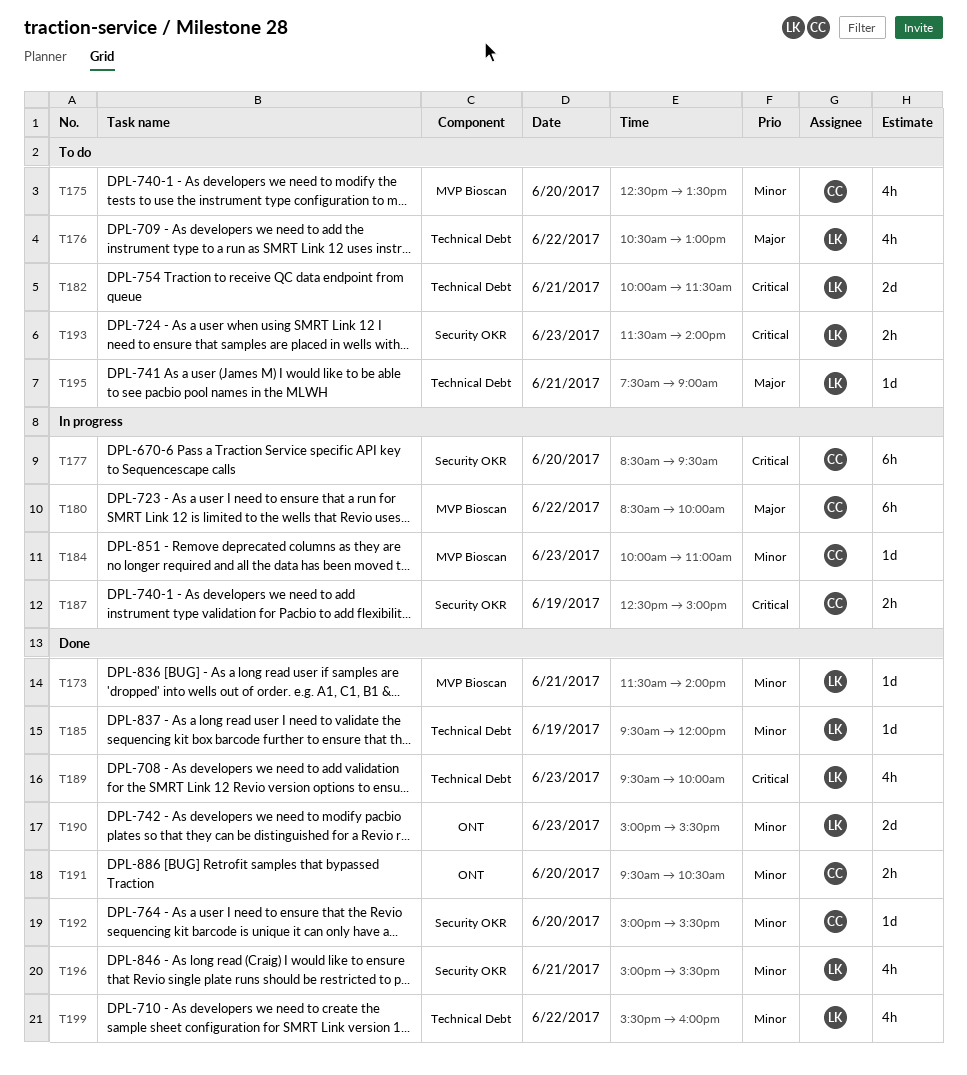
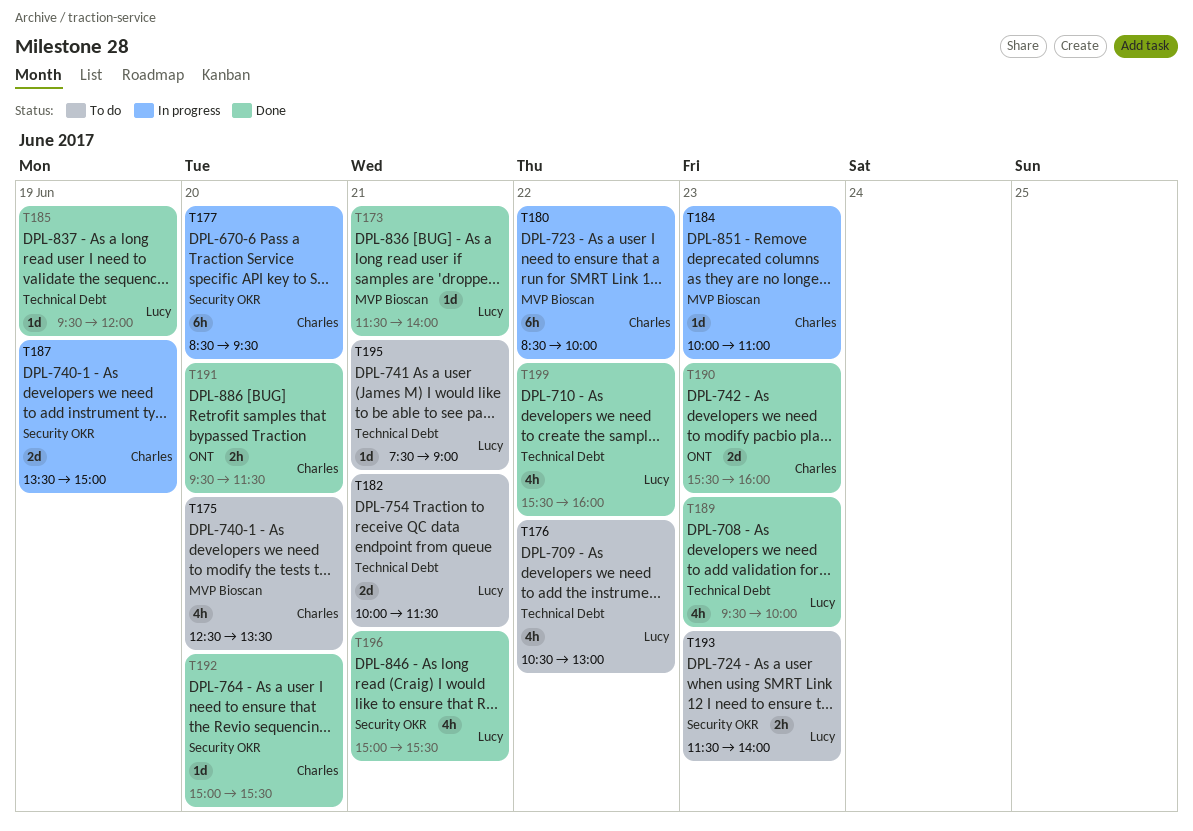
T187, estimate: 2h -> 2d
T187, begins: 12:30 -> 13:30
T190, owner: Lucy -> Charles
T190, begins: 15:00 -> 15:30
T190, ends: 15:30 -> 16:00
T191, ends: 10:30 -> 11:30

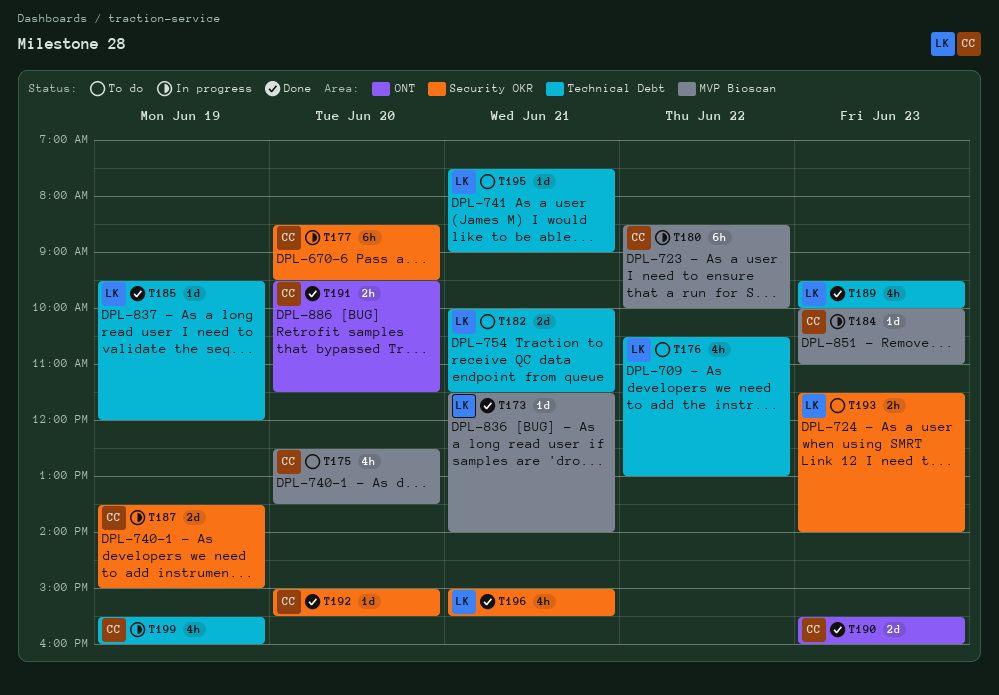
T199, status: Done -> In progress
T199, owner: Lucy -> Charles
T199, day: Jun 22 -> Jun 19

